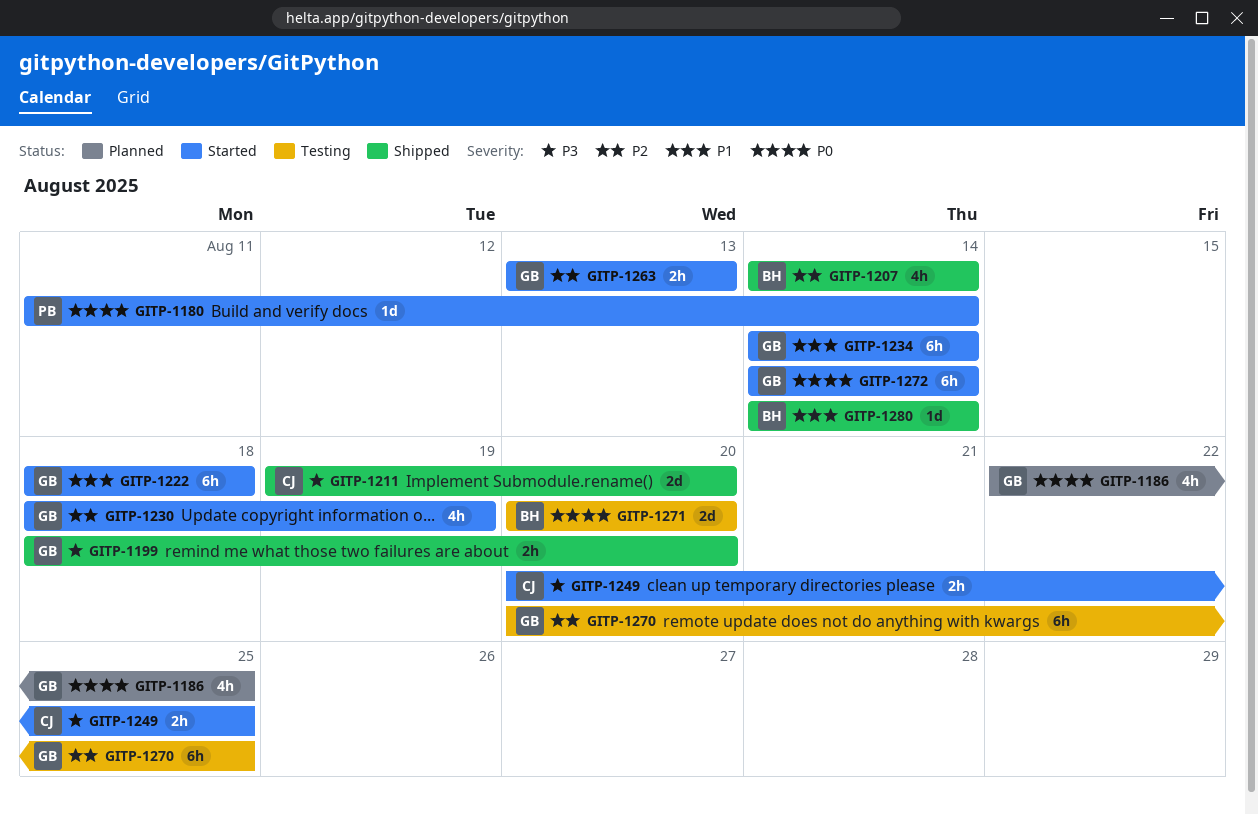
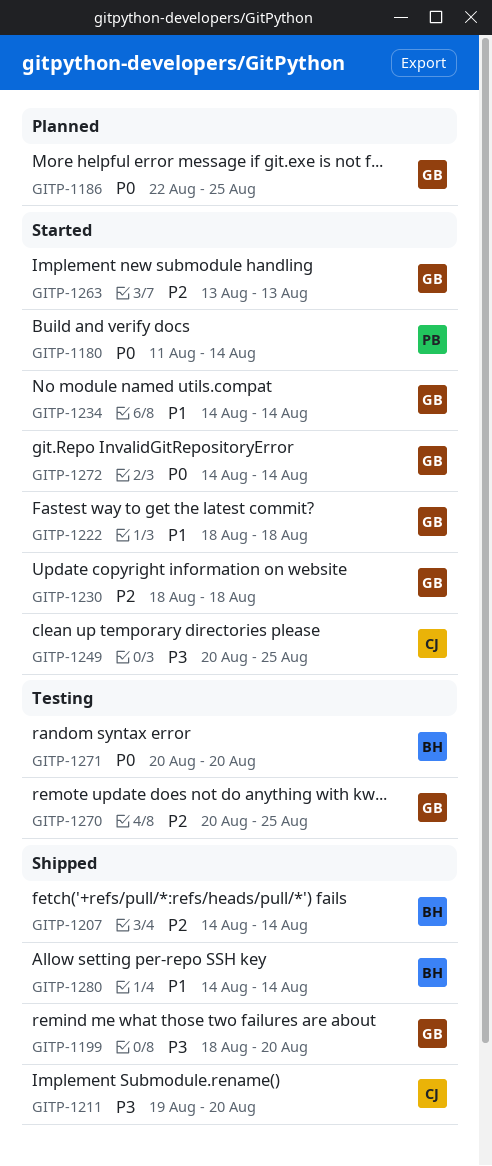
GITP-1230, due: Aug 19 -> Aug 18

